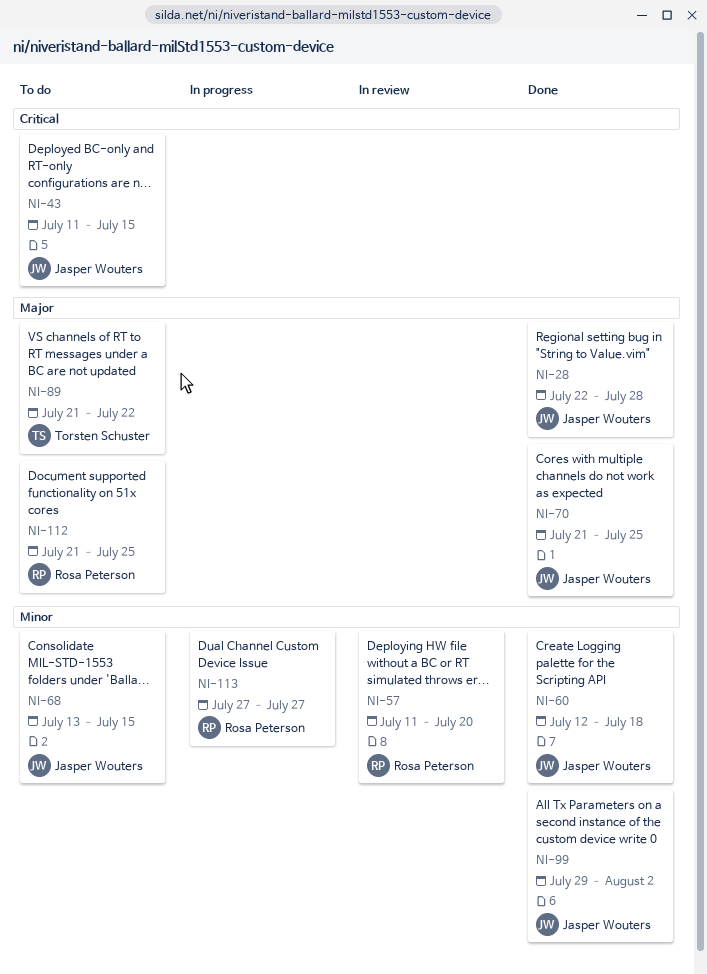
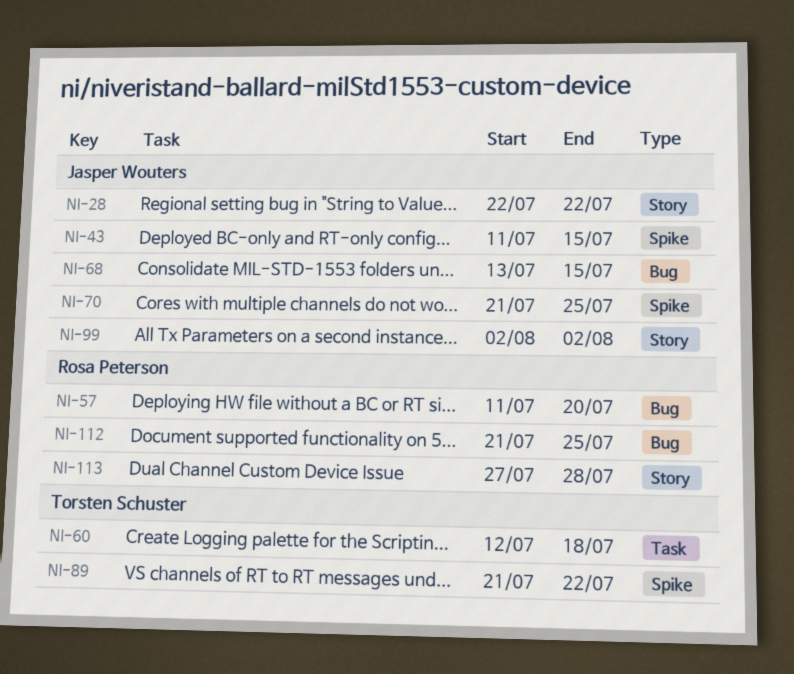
NI-28, due: Jul 28 -> Jul 22
NI-60, owner: Jasper Wouters -> Torsten Schuster
NI-99, start: Jul 29 -> Aug 2
NI-113, due: Jul 27 -> Jul 28

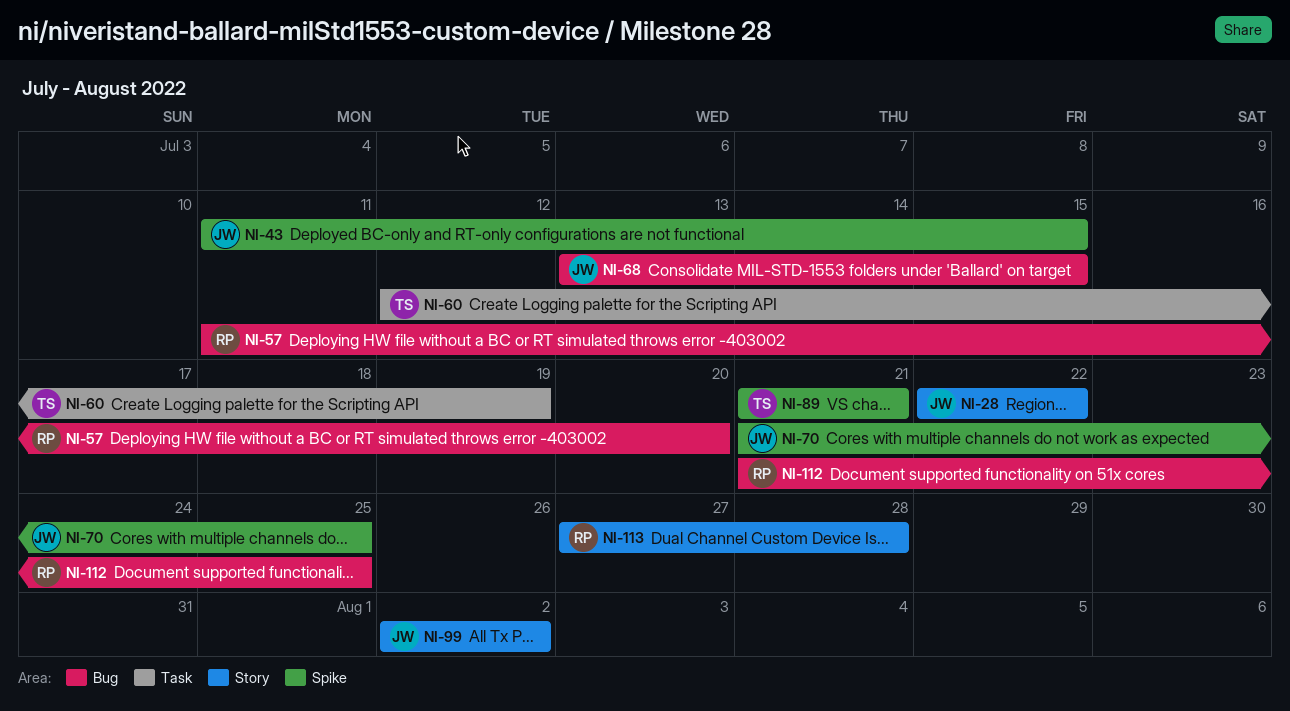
NI-60, due: Jul 18 -> Jul 19
NI-89, due: Jul 22 -> Jul 21

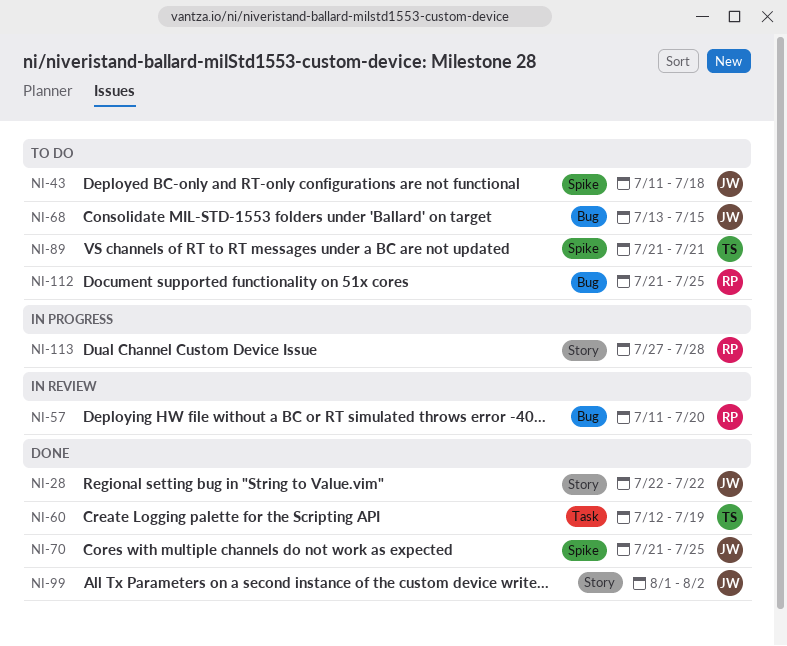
NI-43, due: Jul 15 -> Jul 18
NI-99, start: Aug 2 -> Aug 1

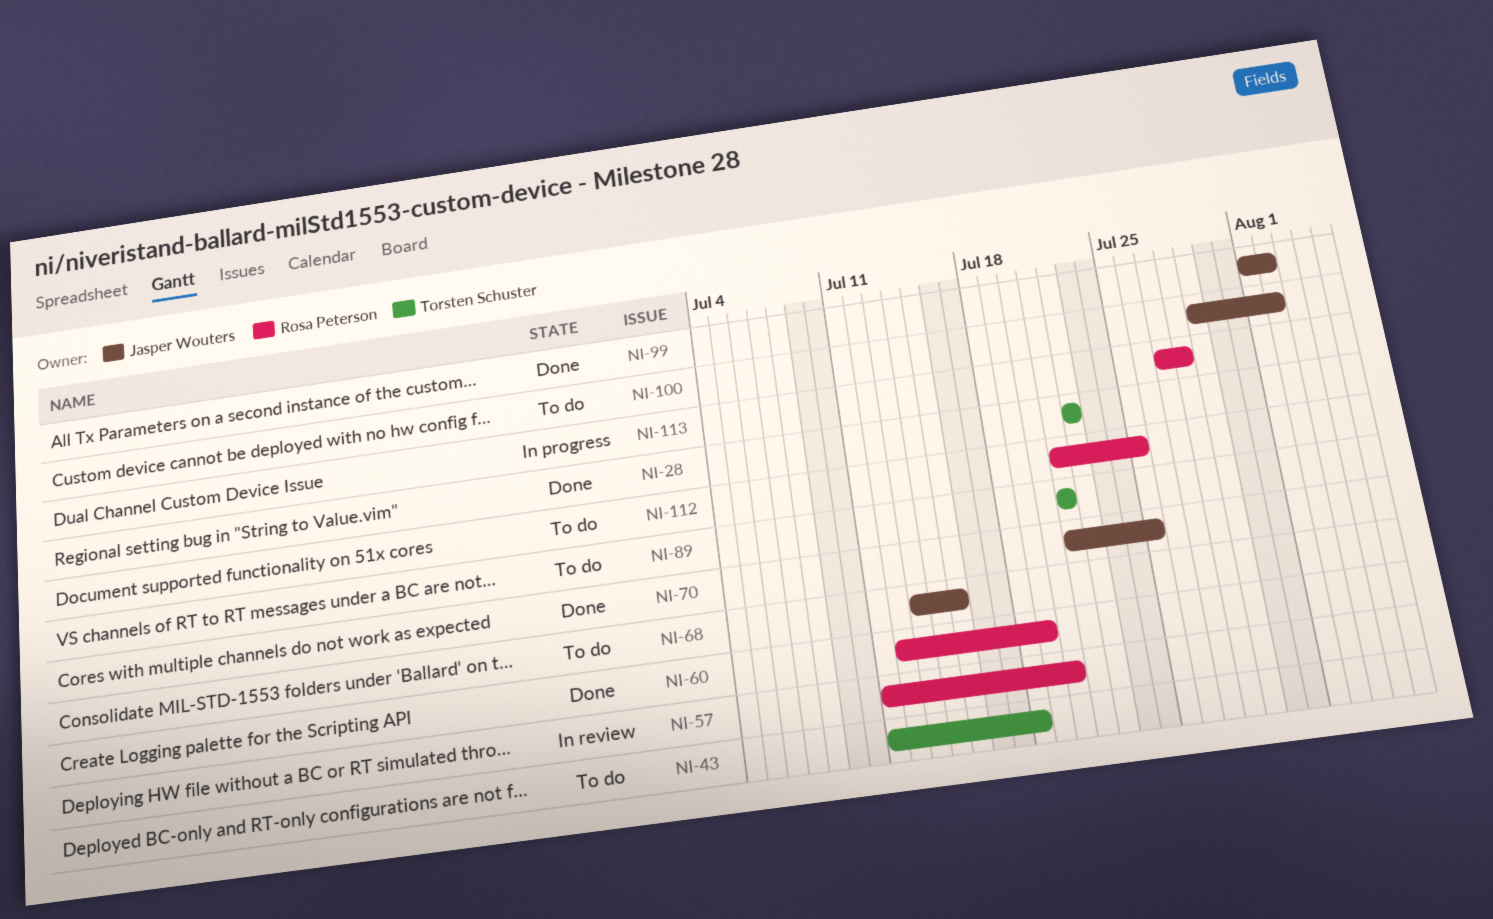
NI-28, owner: Jasper Wouters -> Torsten Schuster
NI-43, owner: Jasper Wouters -> Torsten Schuster
NI-60, owner: Torsten Schuster -> Rosa Peterson
NI-100: none -> present

